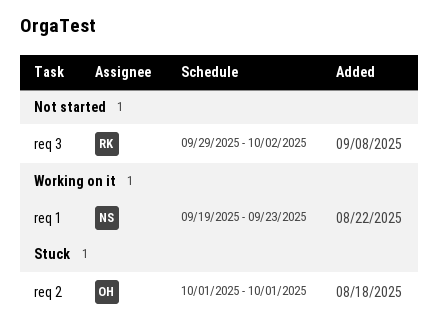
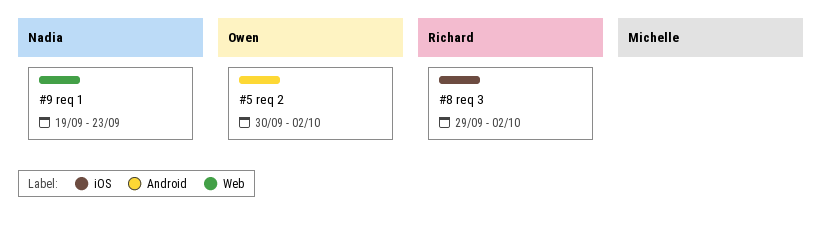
req 2, start: Oct 1 -> Sep 30
req 2, due: Oct 1 -> Oct 2

